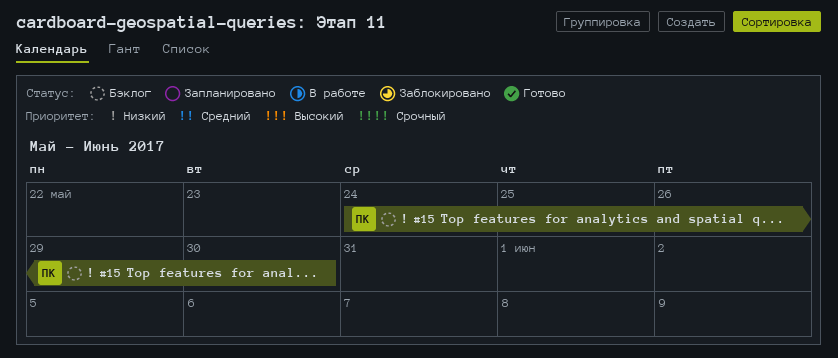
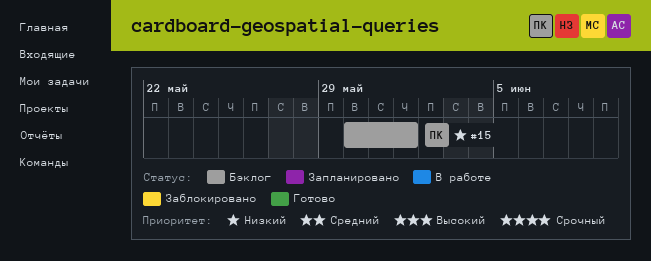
#15, start: May 24 -> May 30
#15, due: May 30 -> Jun 1

